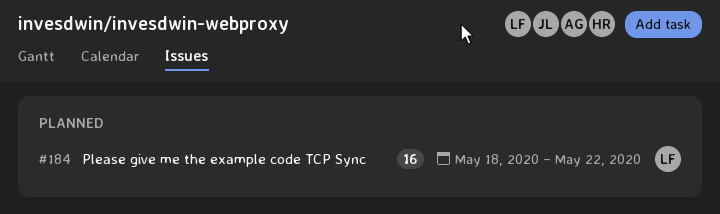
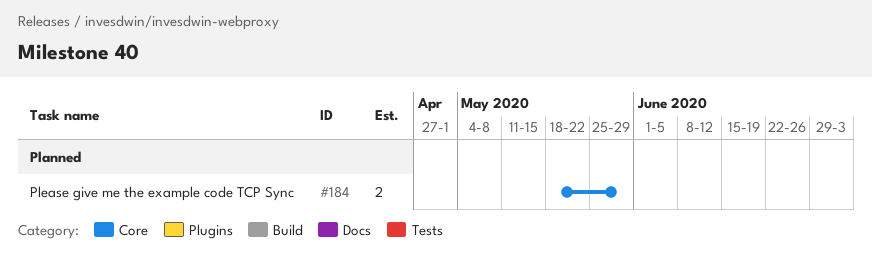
#184, estimate: 16 -> 2
#184, due: May 22 -> May 29

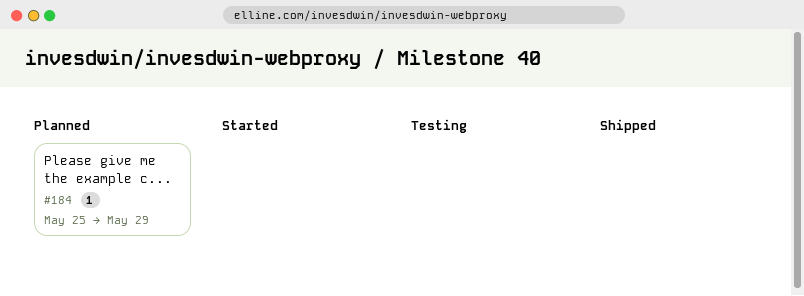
#184, estimate: 2 -> 1
#184, start: May 18 -> May 25

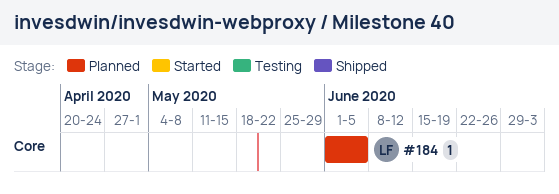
#184, start: May 25 -> Jun 1
#184, due: May 29 -> Jun 5

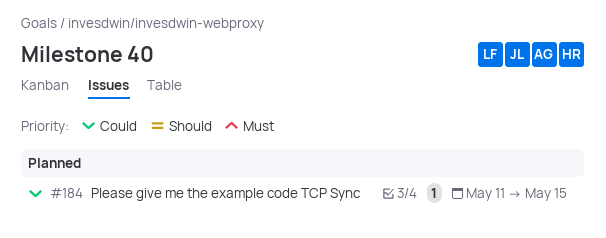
#184, start: Jun 1 -> May 11
#184, due: Jun 5 -> May 15

